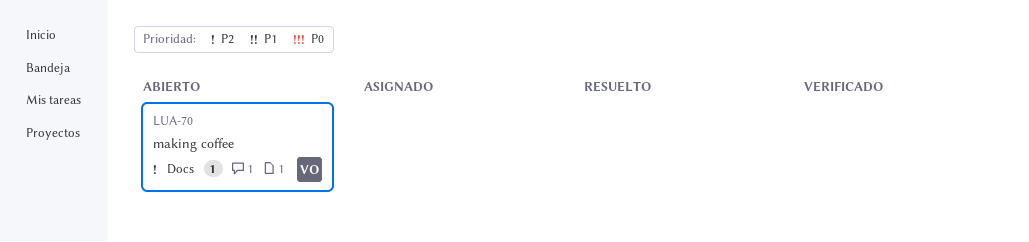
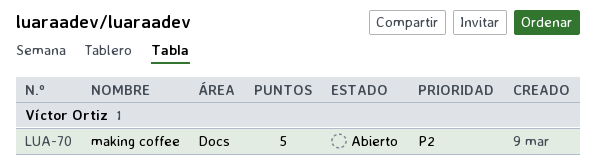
LUA-70, estimate: 1 -> 5

